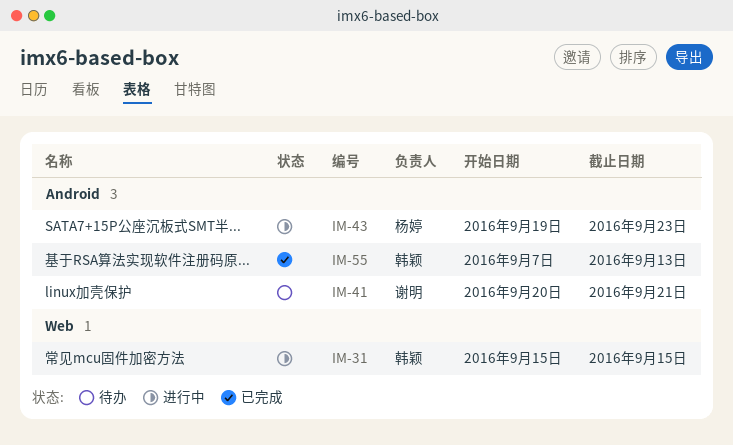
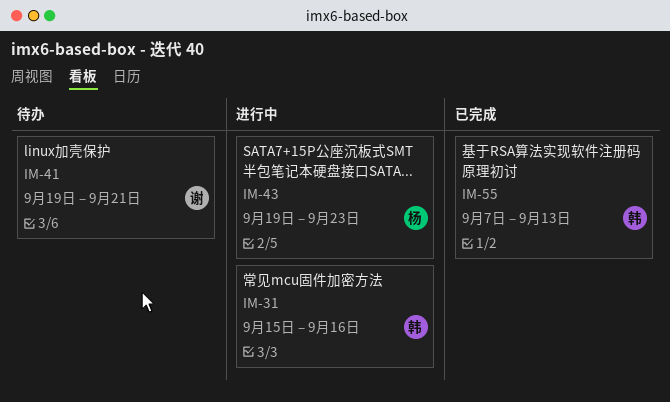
IM-31, due: Sep 15 -> Sep 16
IM-41, start: Sep 20 -> Sep 19

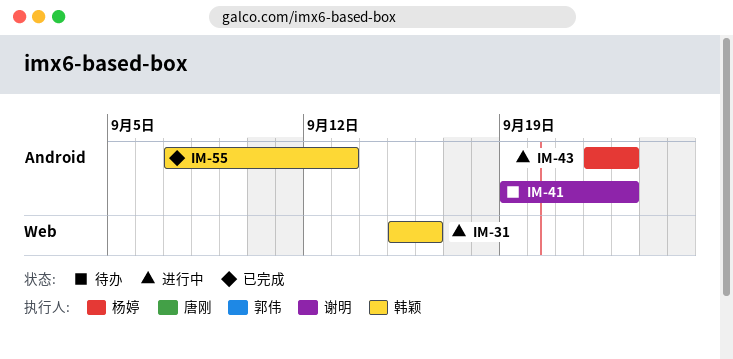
IM-41, due: Sep 21 -> Sep 23
IM-43, start: Sep 19 -> Sep 22

